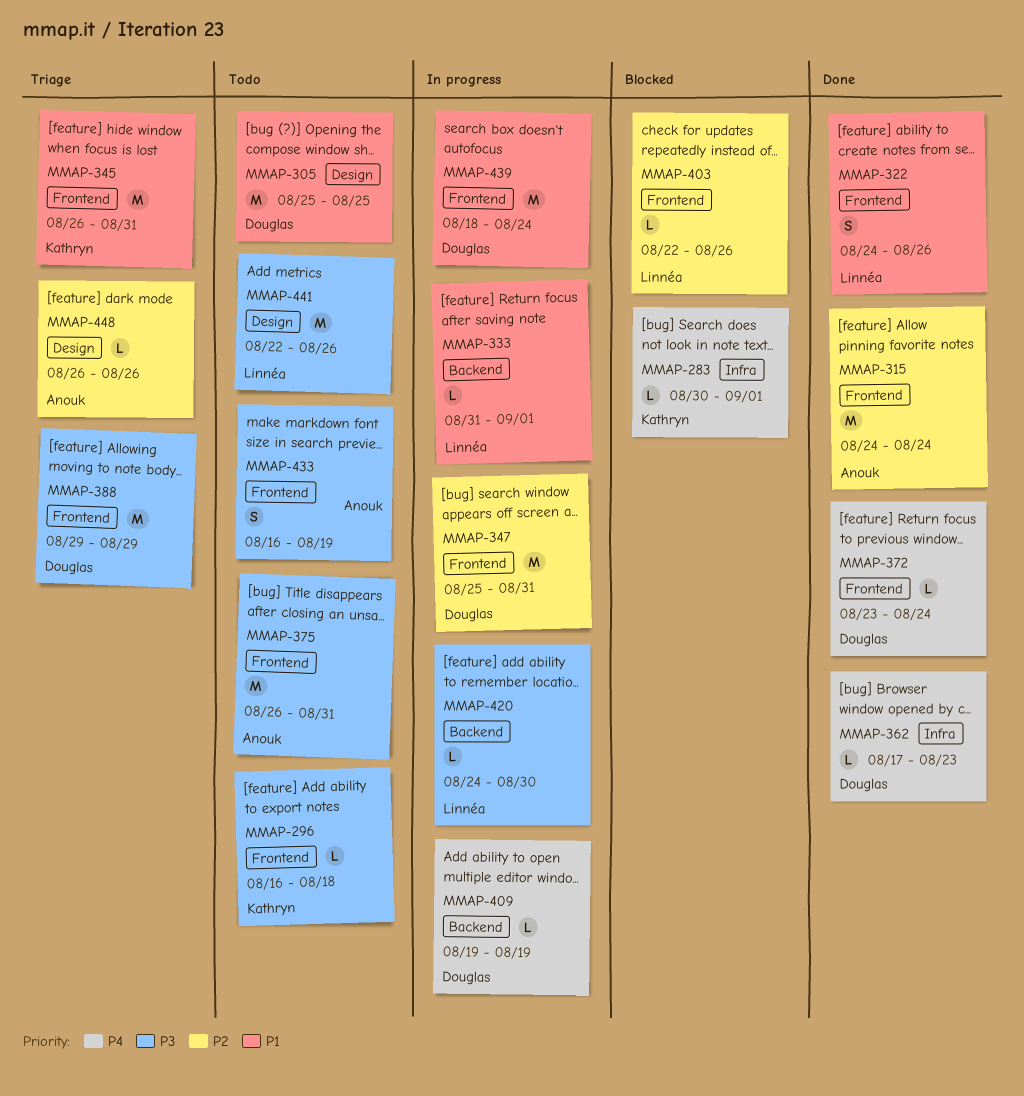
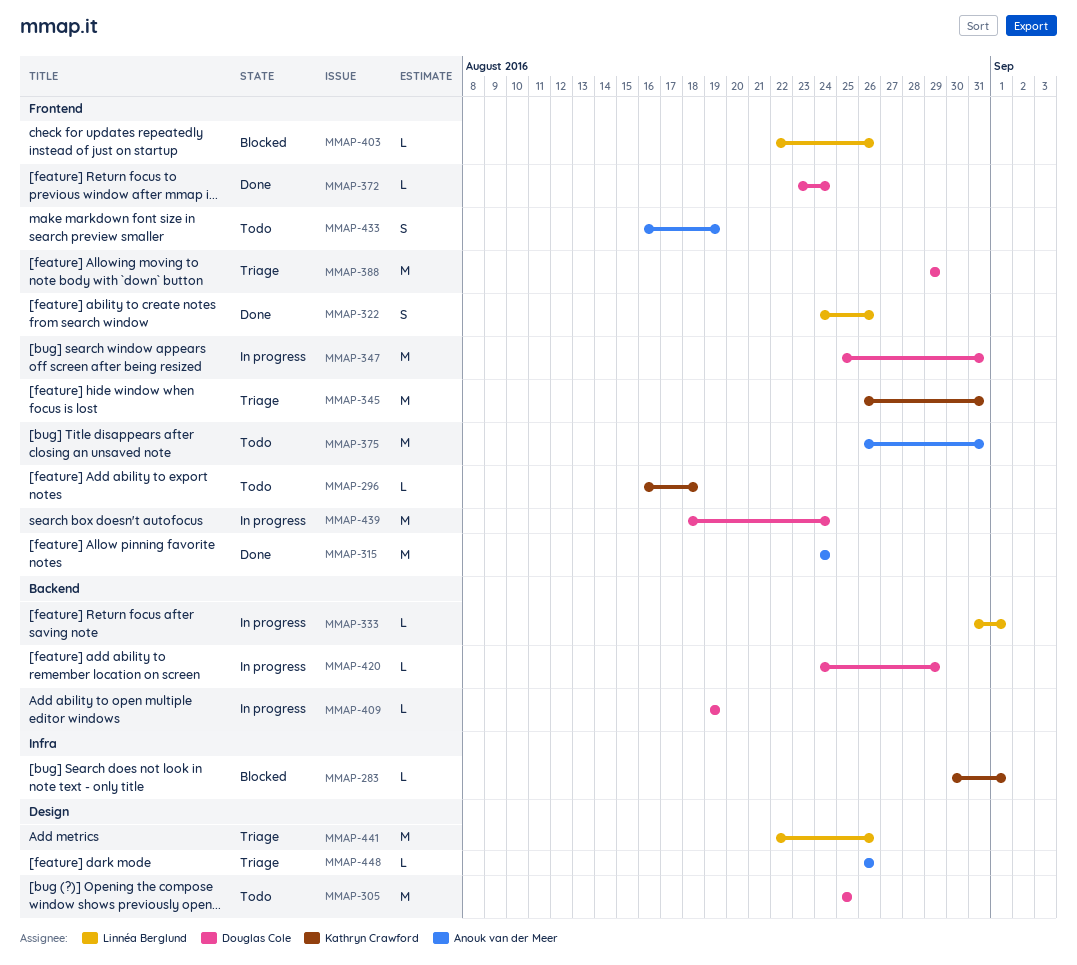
MMAP-362: present -> none
MMAP-420, owner: Linnéa Berglund -> Douglas Cole
MMAP-420, due: Aug 30 -> Aug 29
MMAP-441, status: Todo -> Triage

